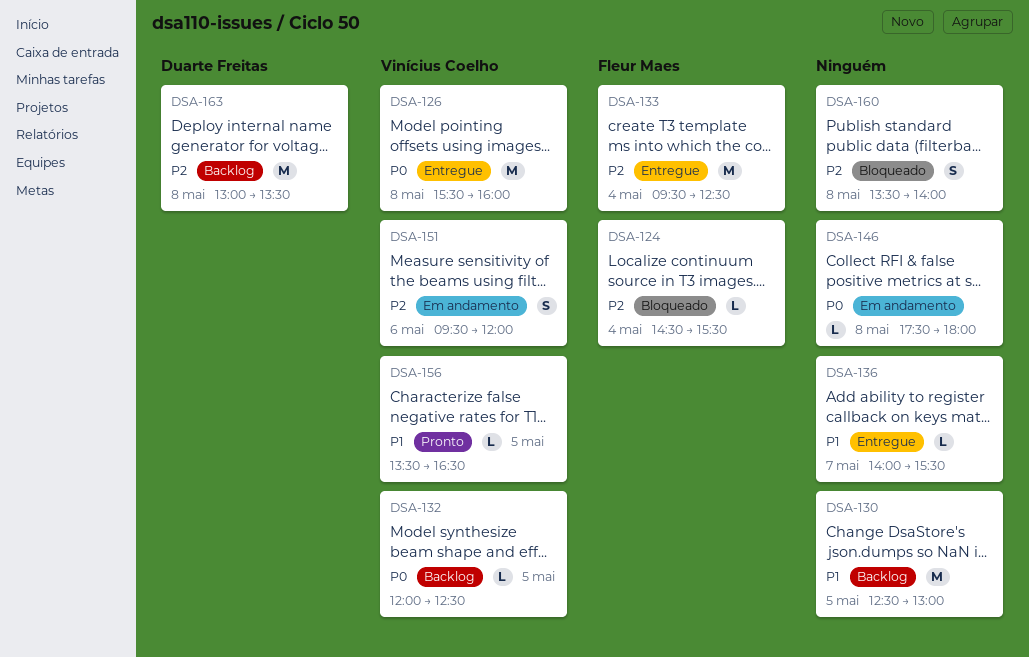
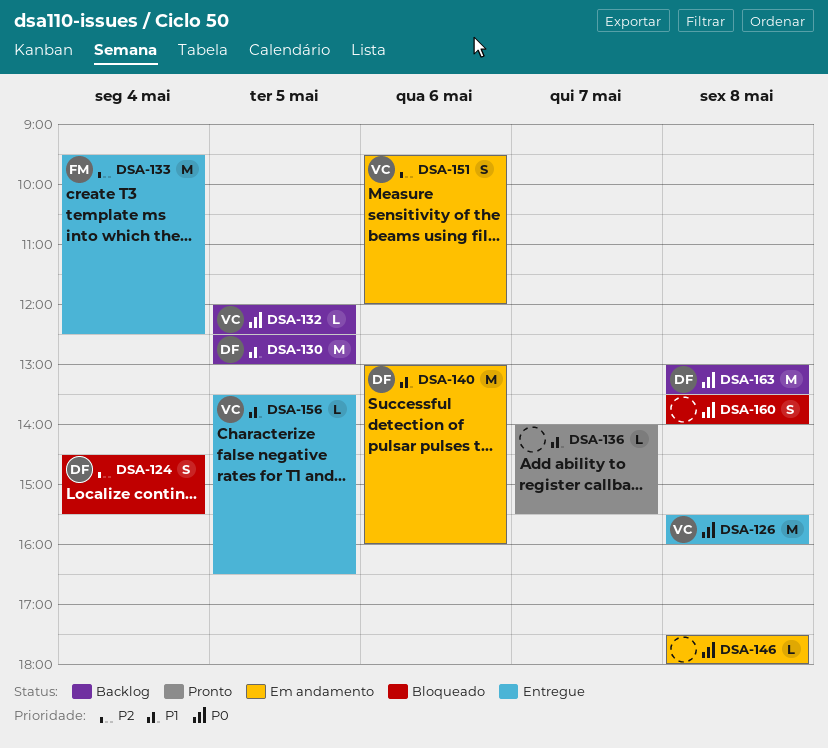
DSA-124, owner: Fleur Maes -> Duarte Freitas
DSA-124, estimate: L -> S
DSA-130, owner: none -> Duarte Freitas
DSA-136, status: Entregue -> Pronto
DSA-140: none -> present
DSA-156, status: Pronto -> Entregue
DSA-160, priority: P2 -> P0
DSA-163, priority: P2 -> P0

